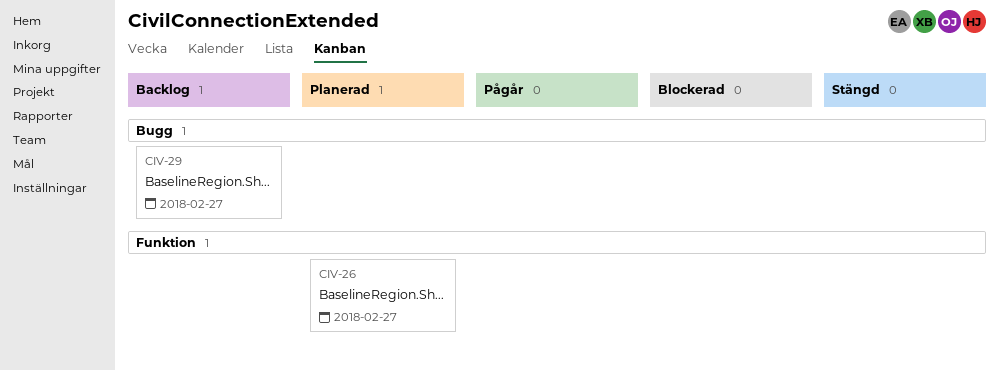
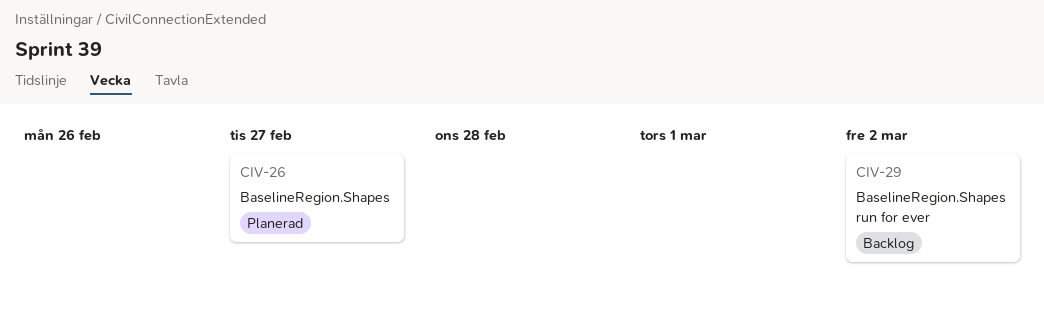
CIV-29, due: Feb 27 -> Mar 2

